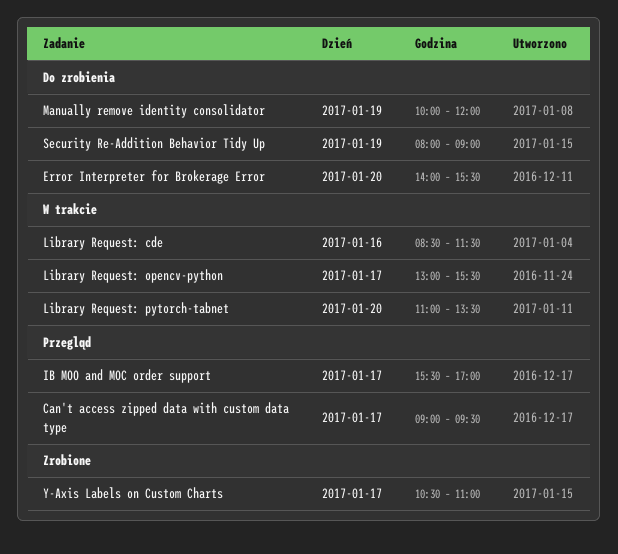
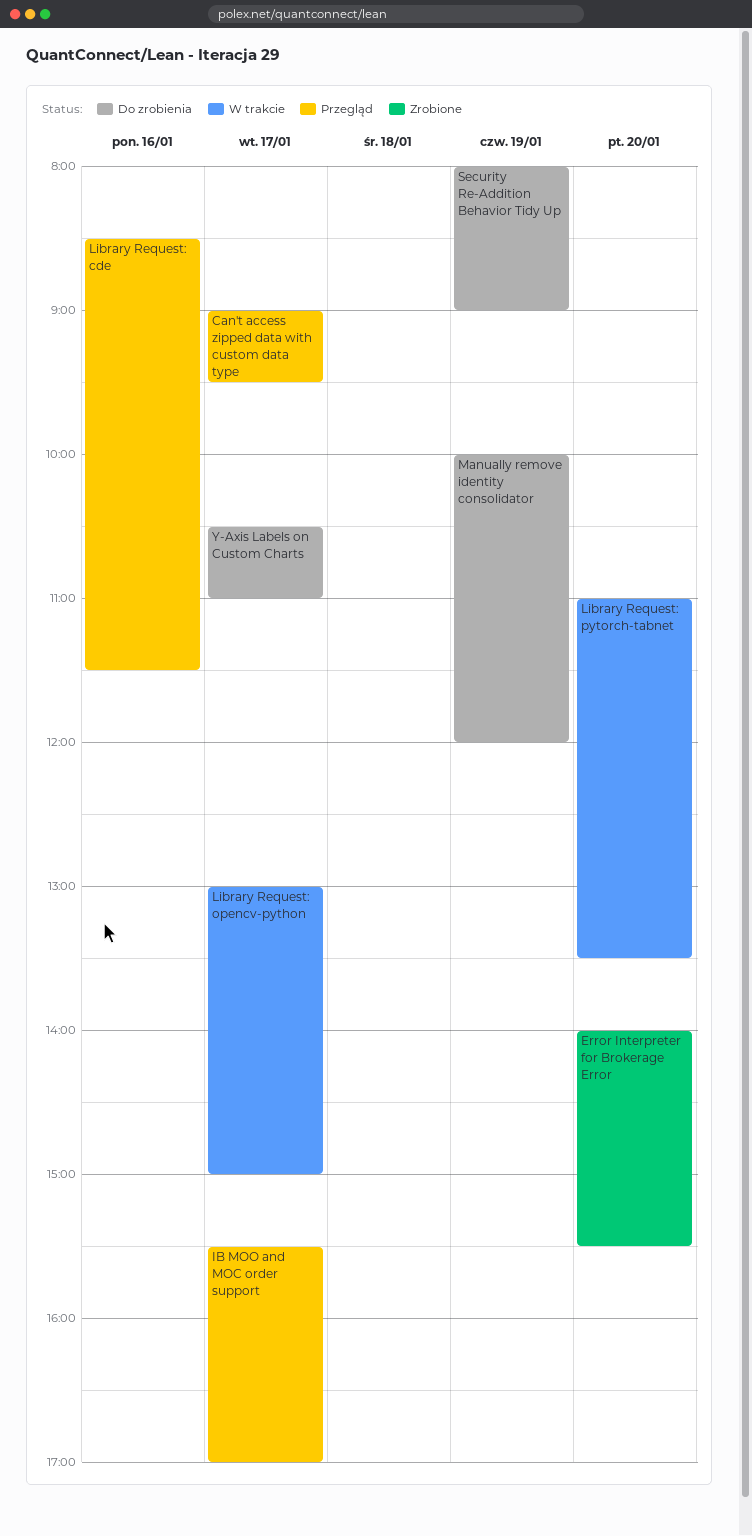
Error Interpreter for Brokerage Error, status: Do zrobienia -> Zrobione
Library Request: cde, status: W trakcie -> Przegląd
Library Request: opencv-python, ends: 15:30 -> 15:00
Y-Axis Labels on Custom Charts, status: Zrobione -> Do zrobienia

